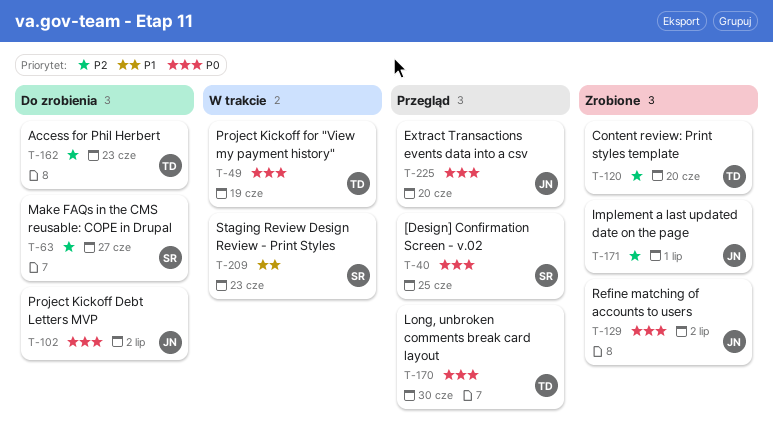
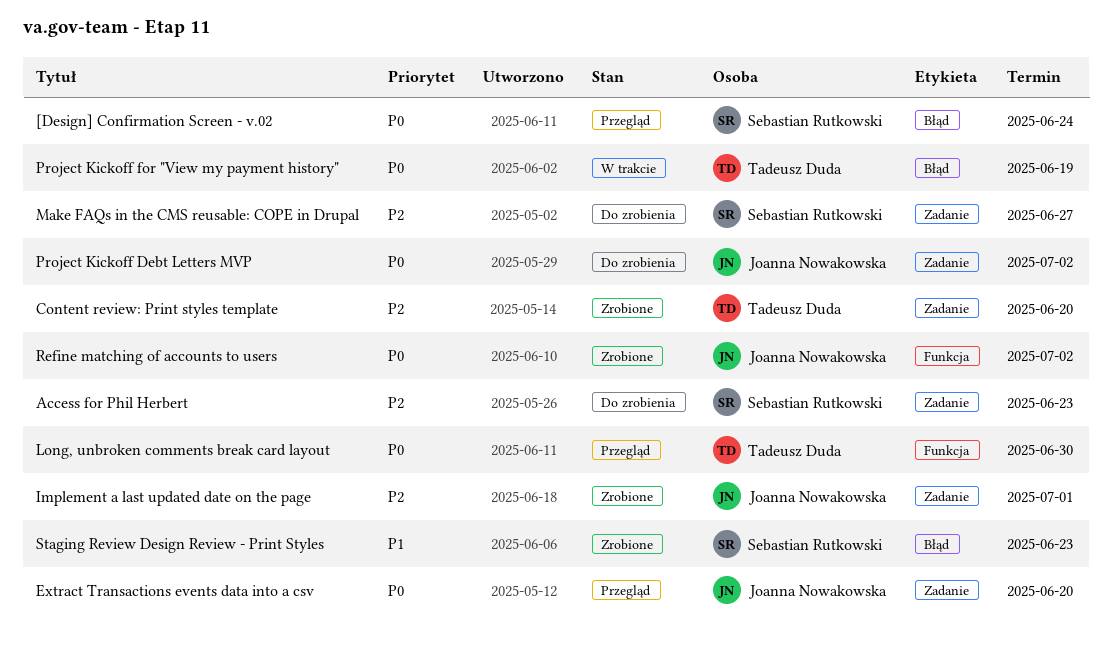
[Design] Confirmation Screen - v.02, due: Jun 25 -> Jun 24
Access for Phil Herbert, owner: Tadeusz Duda -> Sebastian Rutkowski
Staging Review Design Review - Print Styles, status: W trakcie -> Zrobione

